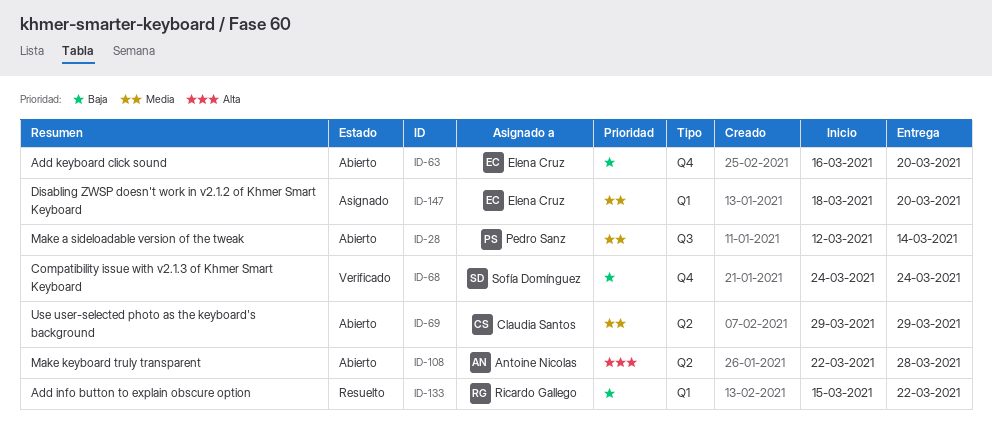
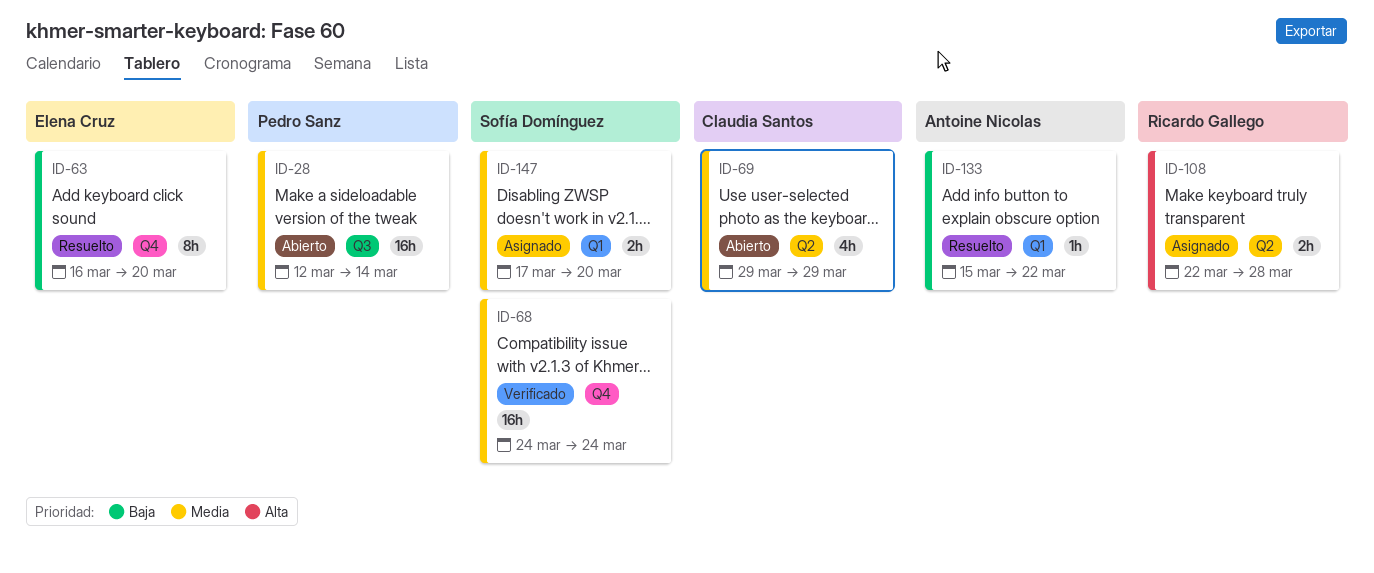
ID-63, status: Abierto -> Resuelto
ID-68, priority: Baja -> Media
ID-108, status: Abierto -> Asignado
ID-108, owner: Antoine Nicolas -> Ricardo Gallego
ID-133, owner: Ricardo Gallego -> Antoine Nicolas
ID-147, owner: Elena Cruz -> Sofía Domínguez
ID-147, start: Mar 18 -> Mar 17

